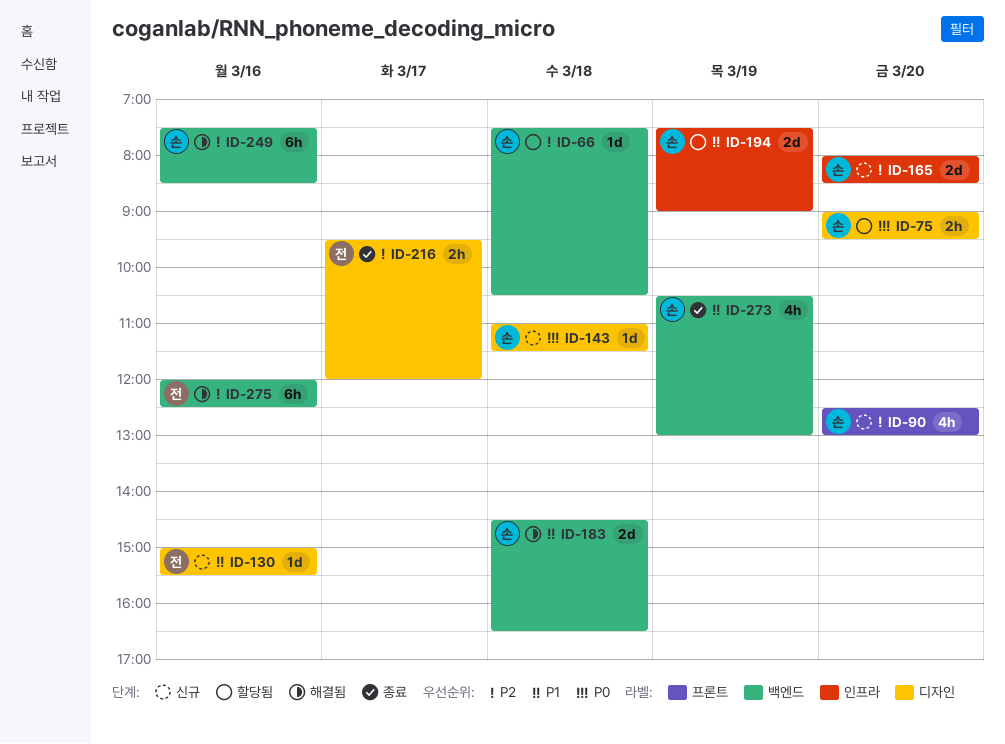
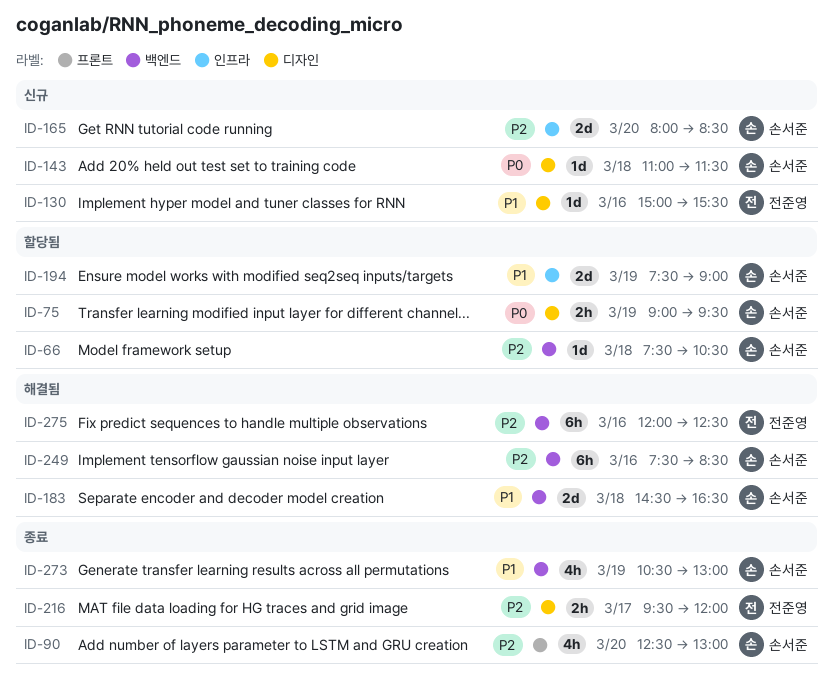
ID-75, day: Mar 20 -> Mar 19
ID-90, status: 신규 -> 종료

